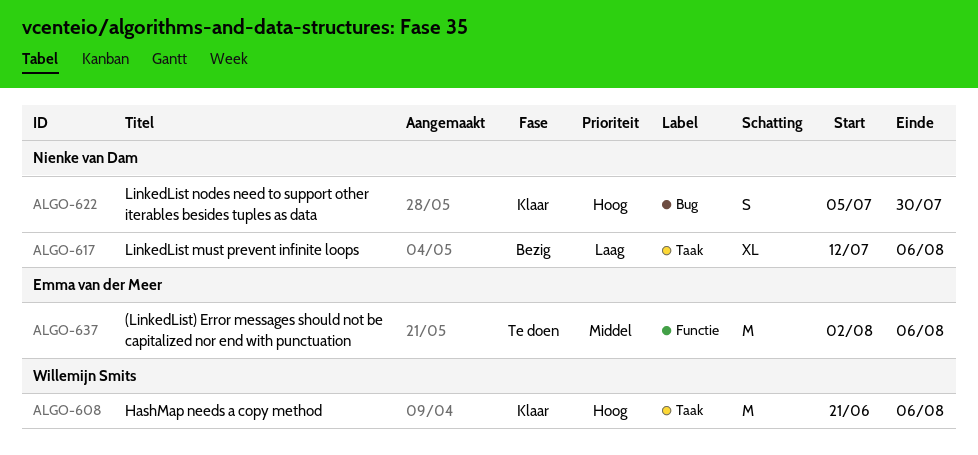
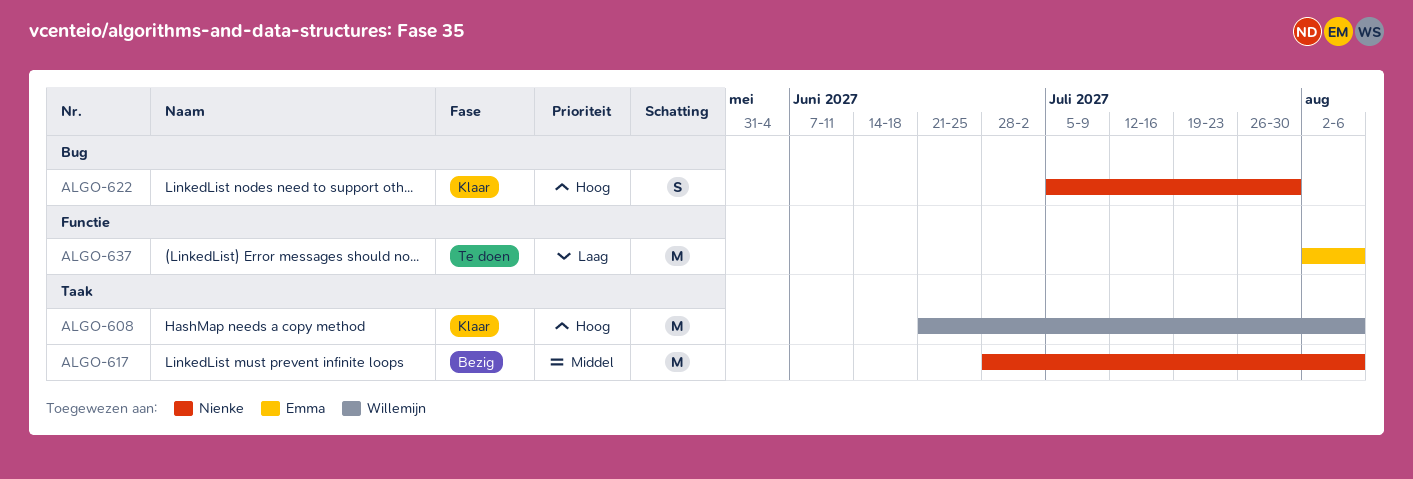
ALGO-617, priority: Laag -> Middel
ALGO-617, estimate: XL -> M
ALGO-617, start: Jul 12 -> Jun 28
ALGO-637, priority: Middel -> Laag

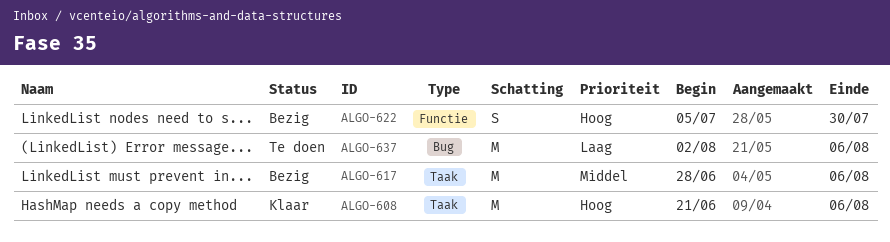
ALGO-622, status: Klaar -> Bezig
ALGO-622, label: Bug -> Functie
ALGO-637, label: Functie -> Bug

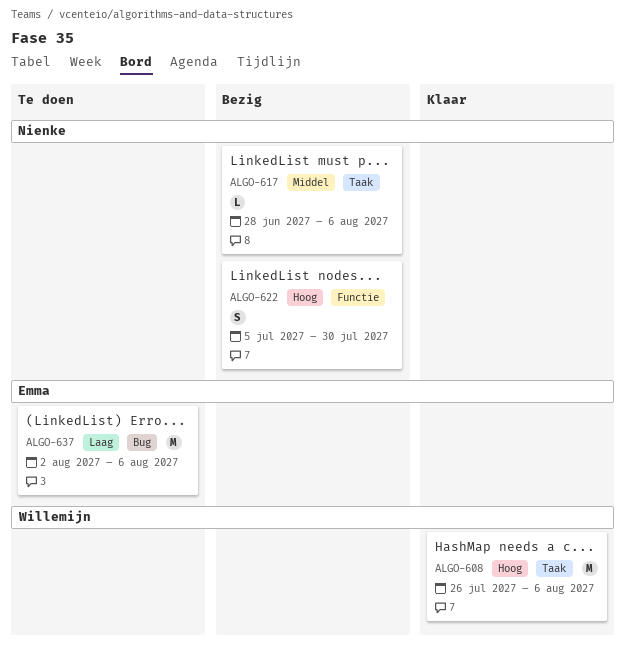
ALGO-608, start: Jun 21 -> Jul 26
ALGO-617, estimate: M -> L

